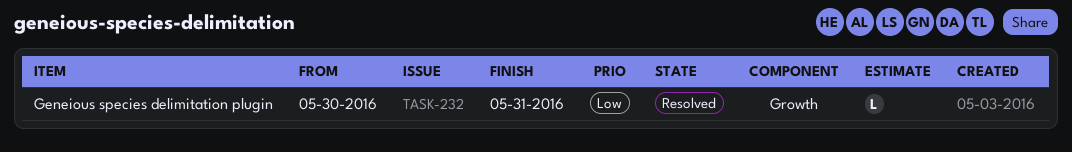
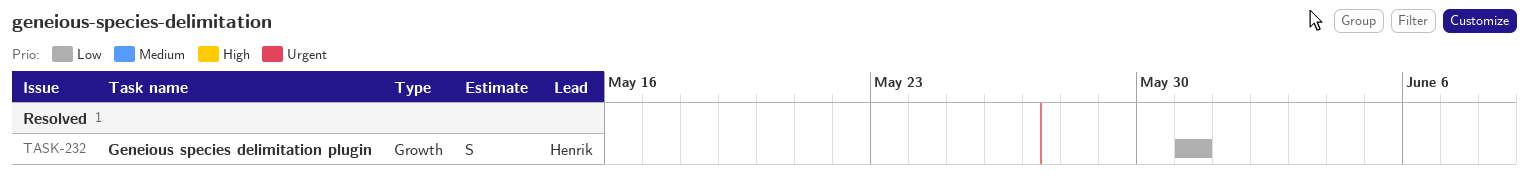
TASK-232, estimate: L -> S
TASK-232, start: May 30 -> May 31

